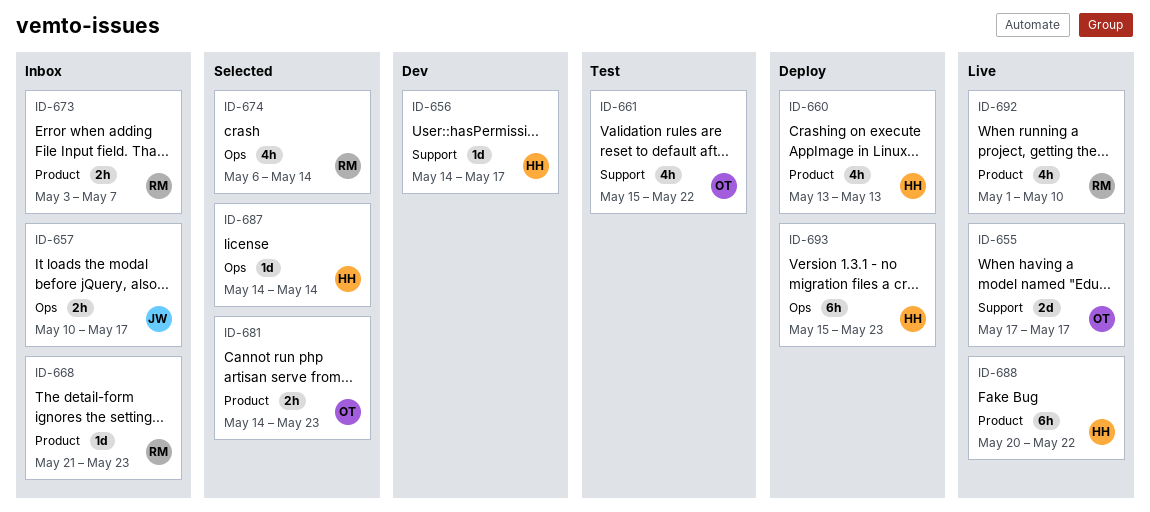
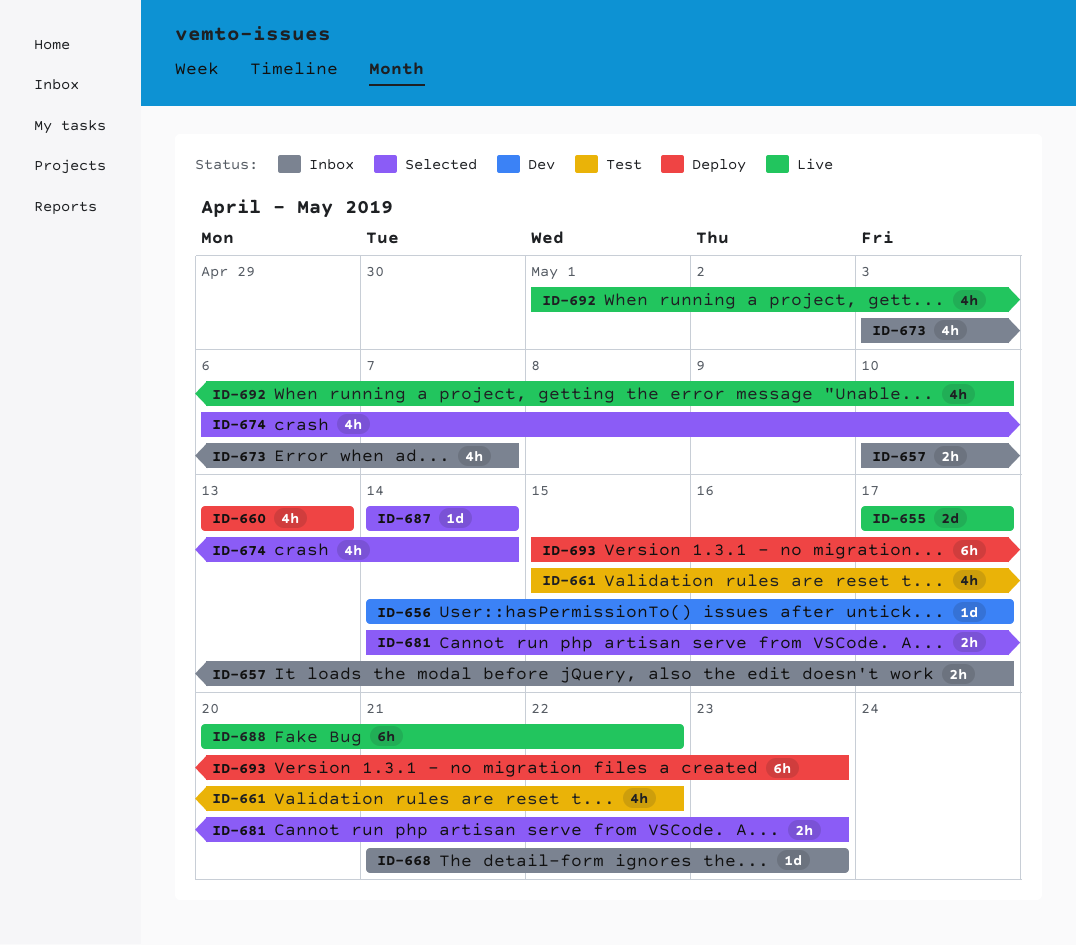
ID-673, estimate: 2h -> 4h

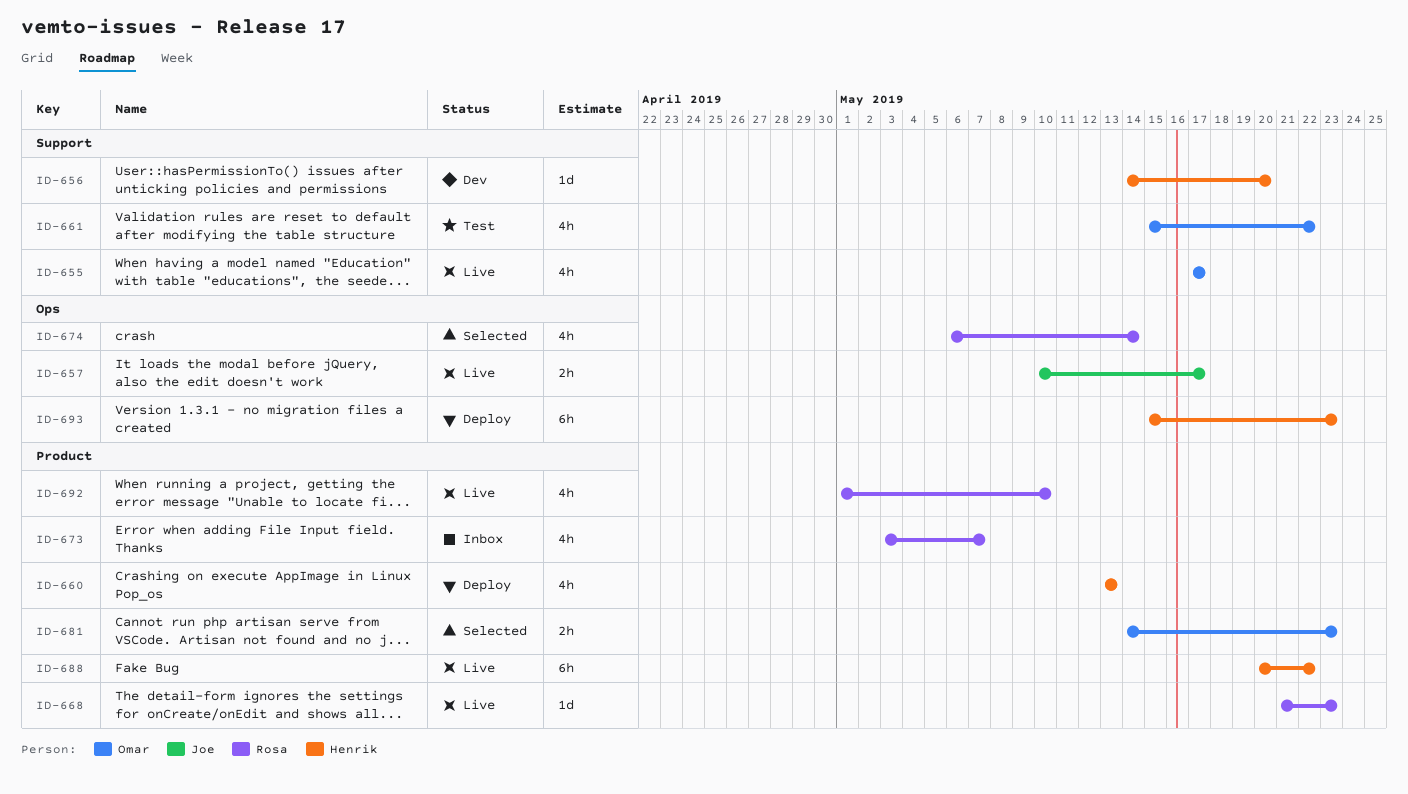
ID-655, estimate: 2d -> 4h
ID-656, due: May 17 -> May 20
ID-657, status: Inbox -> Live
ID-668, status: Inbox -> Live
ID-687: present -> none

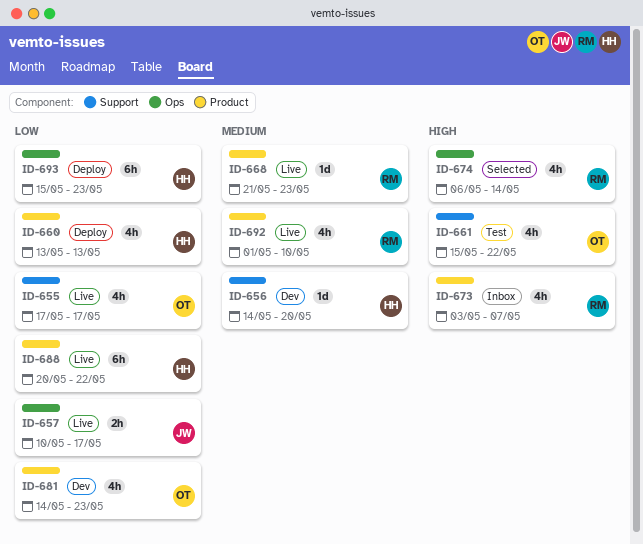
ID-681, status: Selected -> Dev
ID-681, estimate: 2h -> 4h

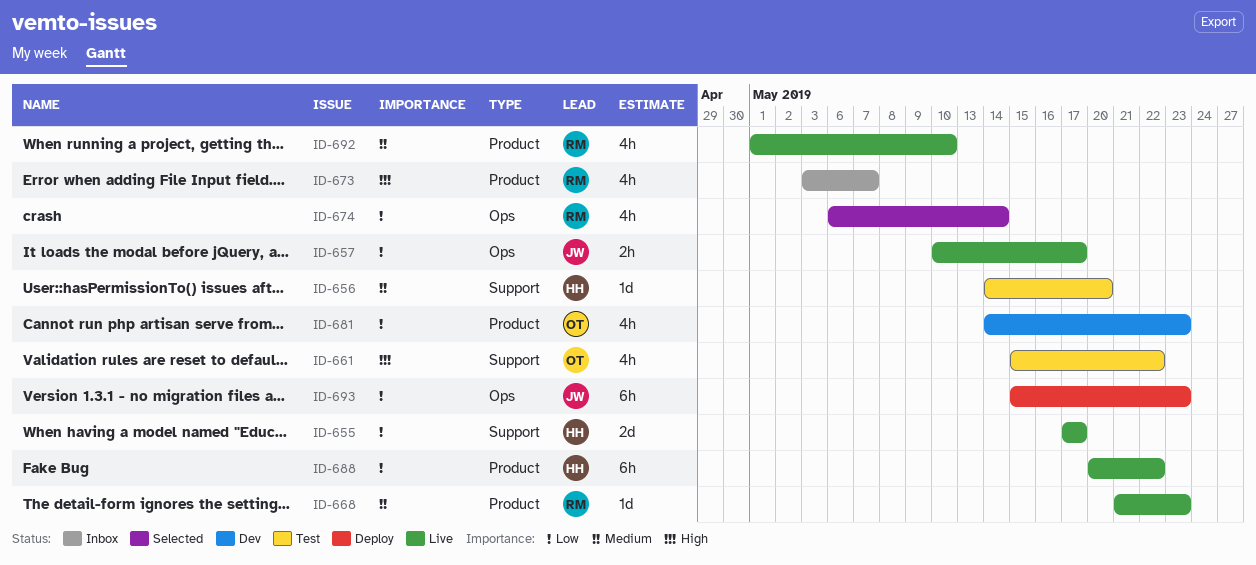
ID-655, owner: OT -> HH
ID-655, estimate: 4h -> 2d
ID-656, status: Dev -> Test
ID-660: present -> none
ID-674, priority: High -> Low
ID-693, owner: HH -> JW

